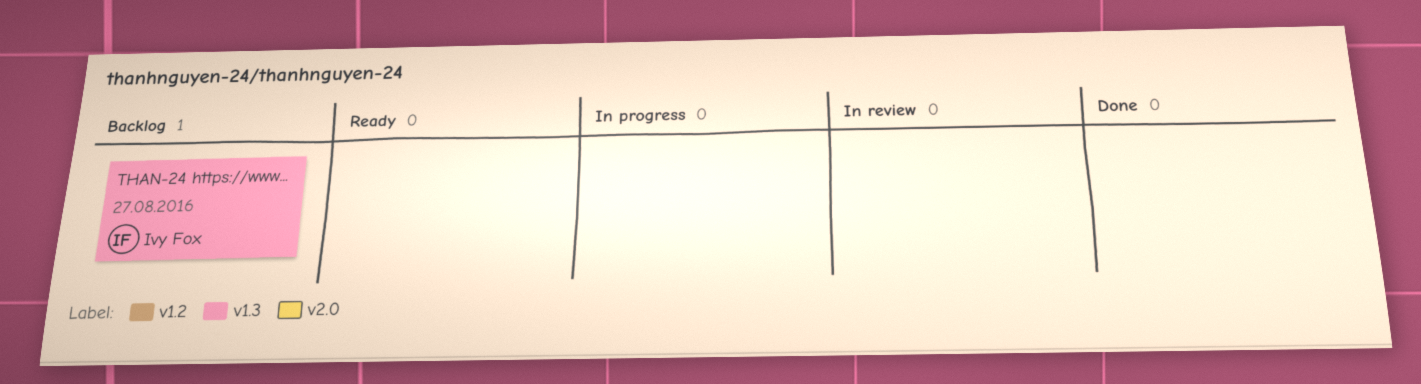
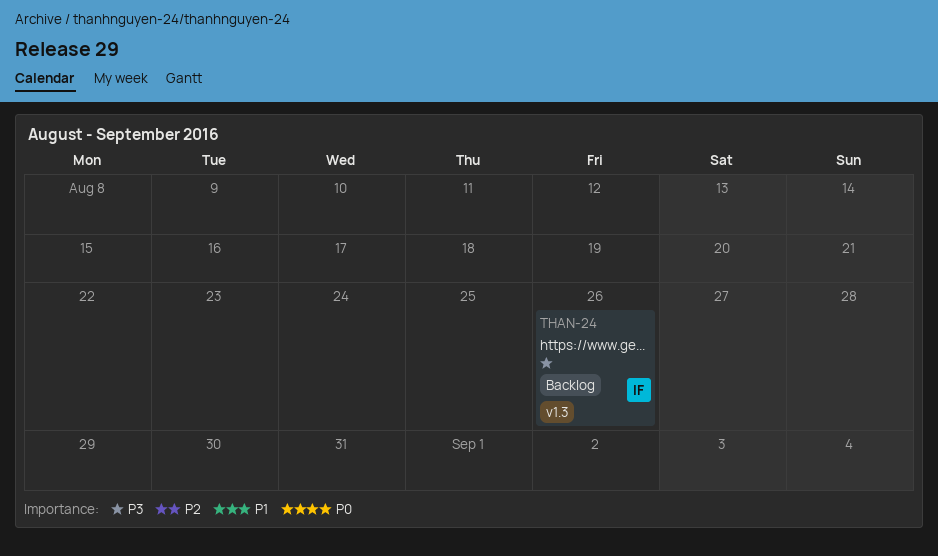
THAN-24, due: Aug 27 -> Aug 26

